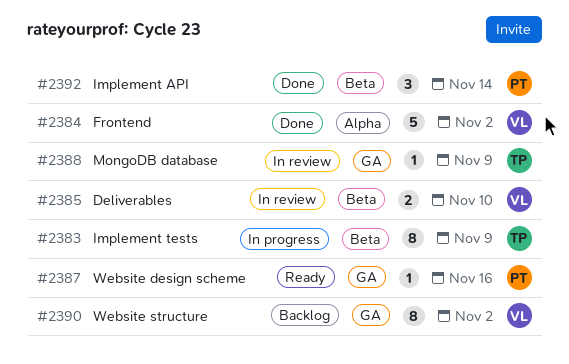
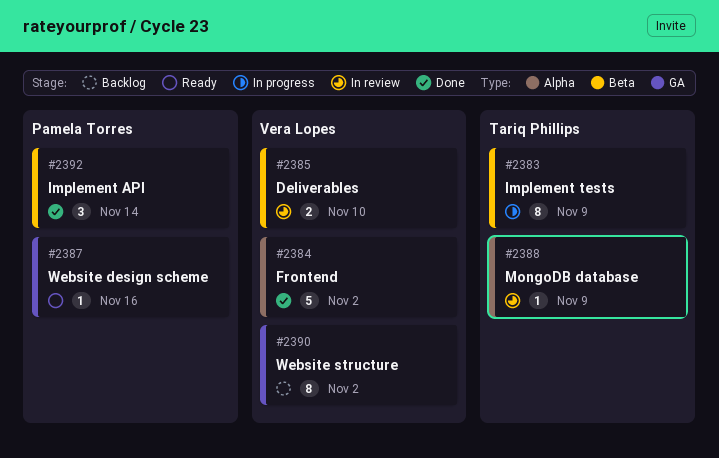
#2388, label: GA -> Alpha

